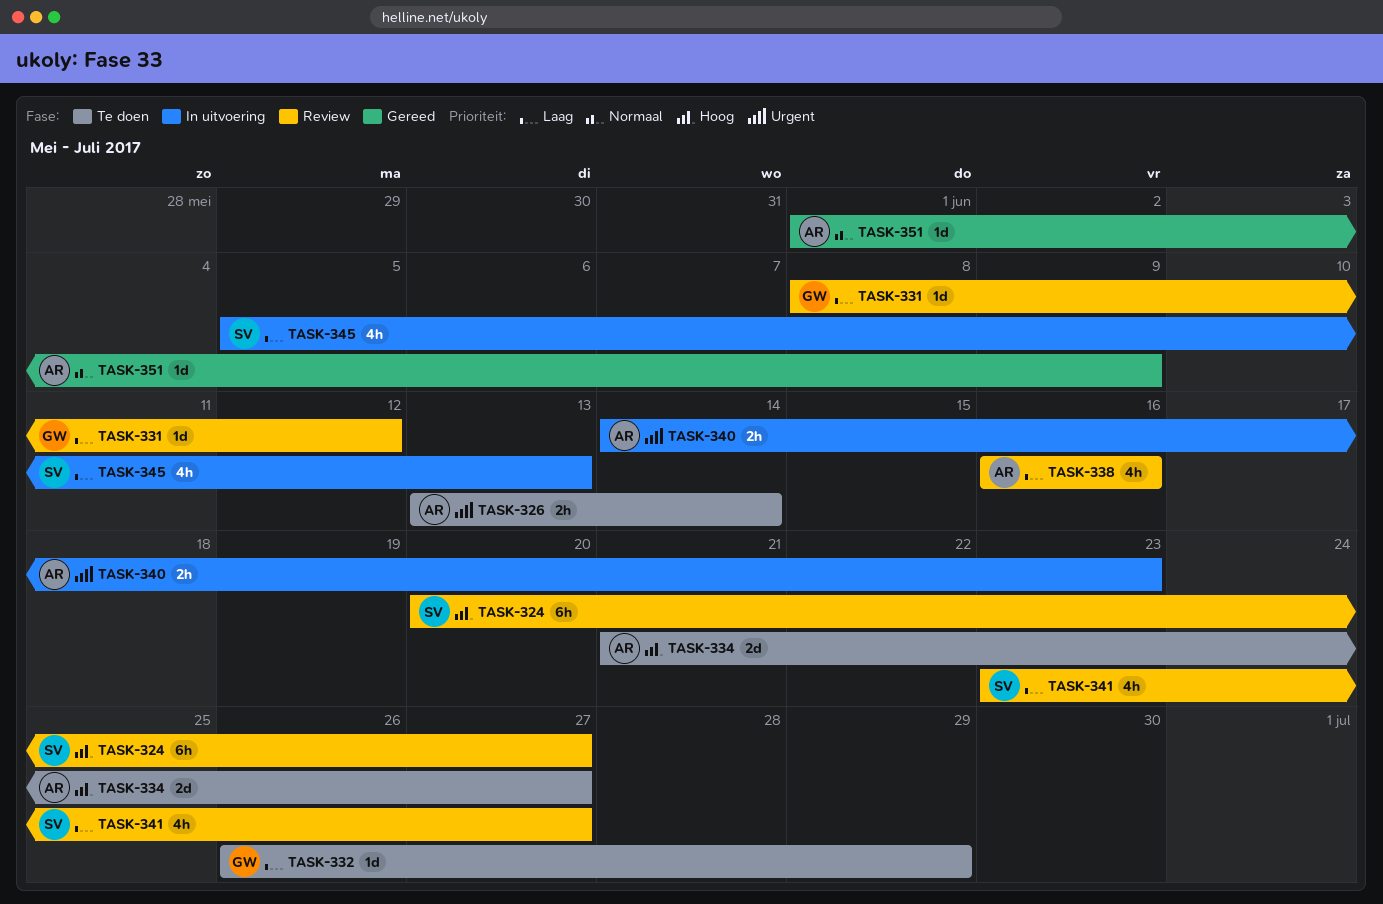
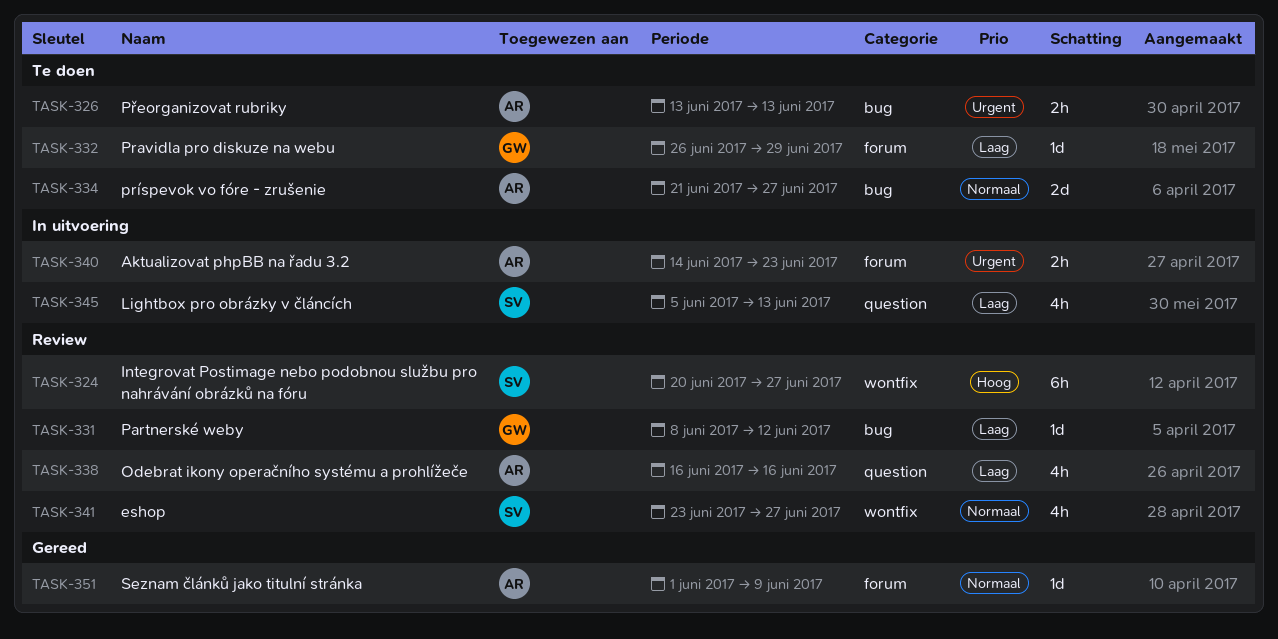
TASK-326, due: Jun 14 -> Jun 13
TASK-334, priority: Hoog -> Normaal
TASK-341, priority: Laag -> Normaal

